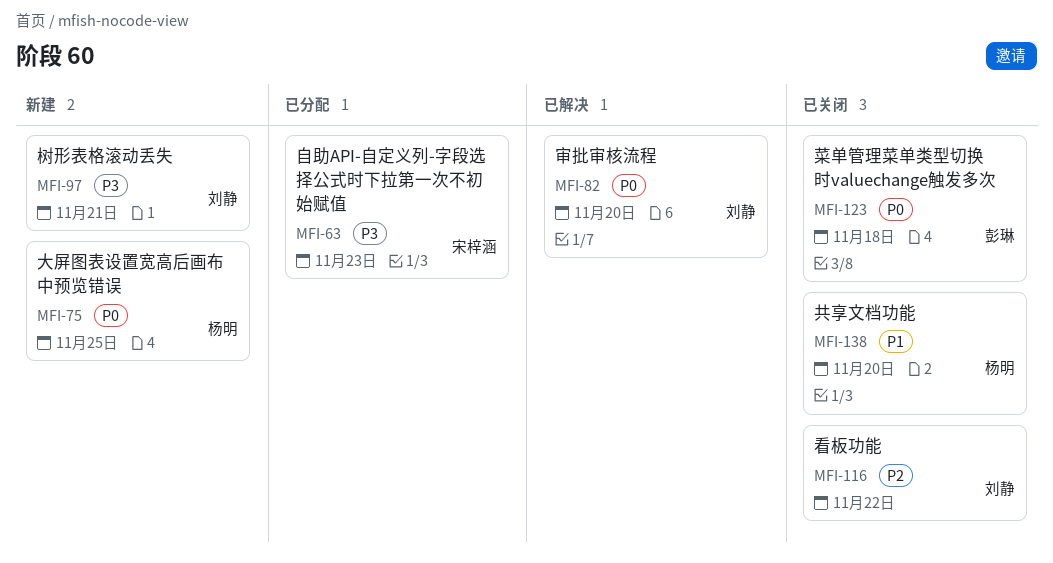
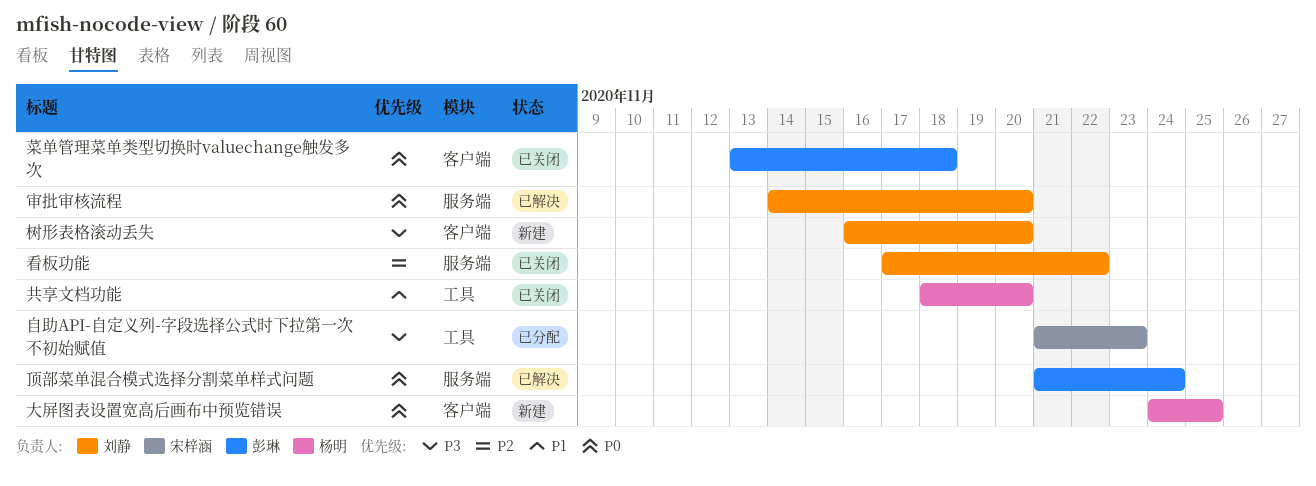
树形表格滚动丢失, due: Nov 21 -> Nov 20
顶部菜单混合模式选择分割菜单样式问题: none -> present

